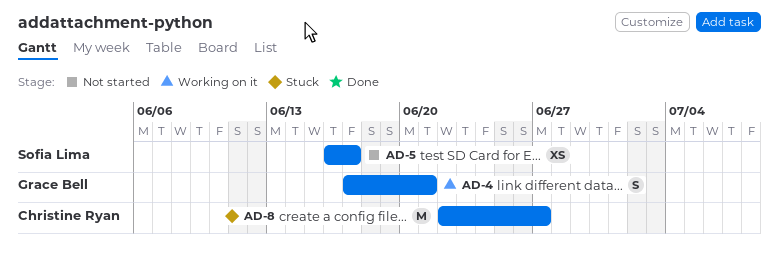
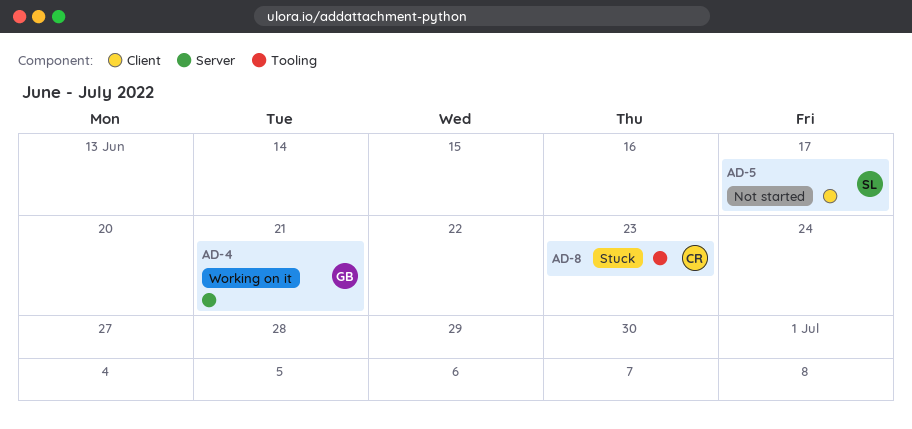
AD-8, due: Jun 27 -> Jun 23

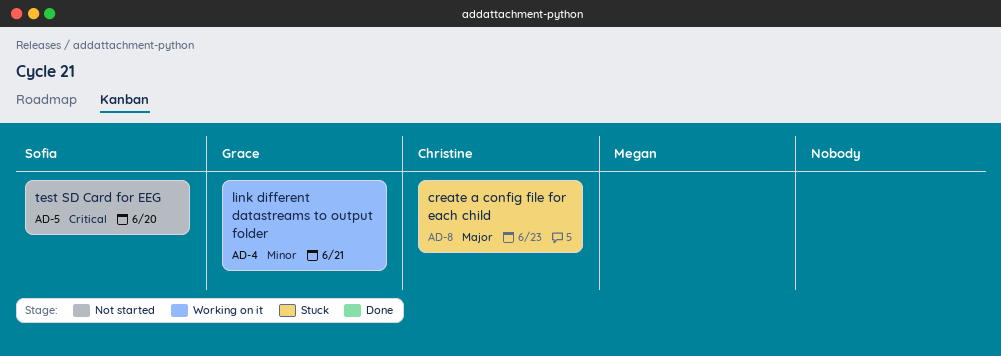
AD-5, due: Jun 17 -> Jun 20

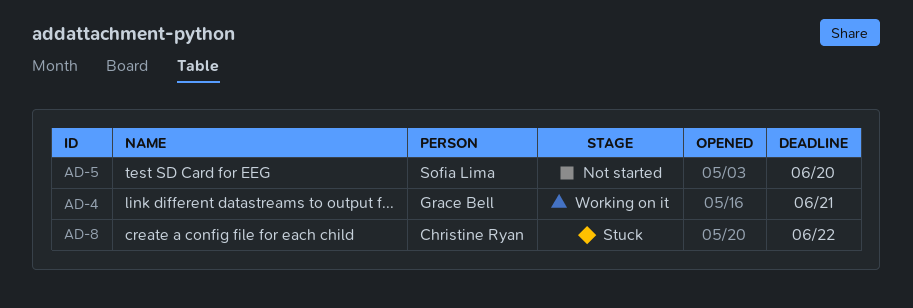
AD-8, due: Jun 23 -> Jun 22

